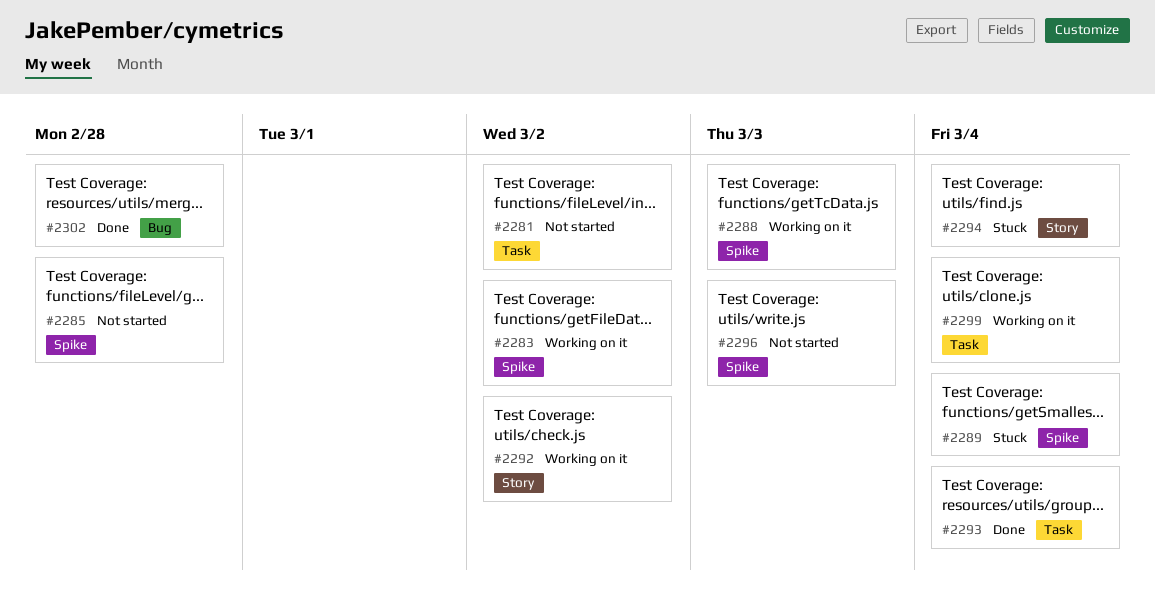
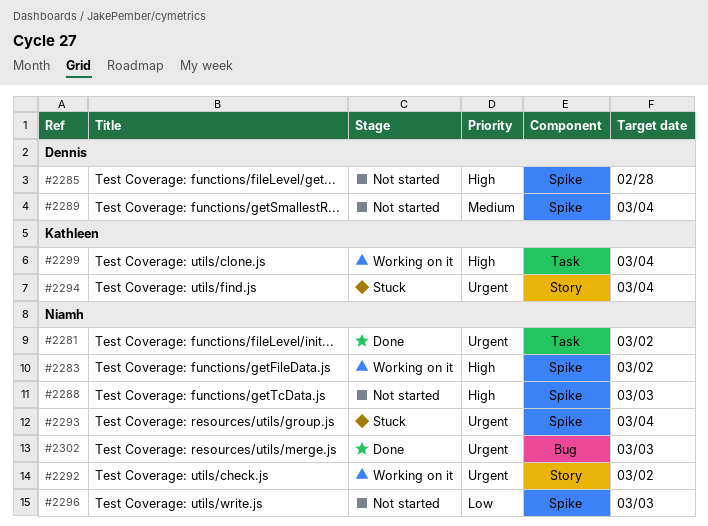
#2281, status: Not started -> Done
#2288, status: Working on it -> Not started
#2289, status: Stuck -> Not started
#2293, status: Done -> Stuck
#2293, label: Task -> Spike
#2302, due: Feb 28 -> Mar 3

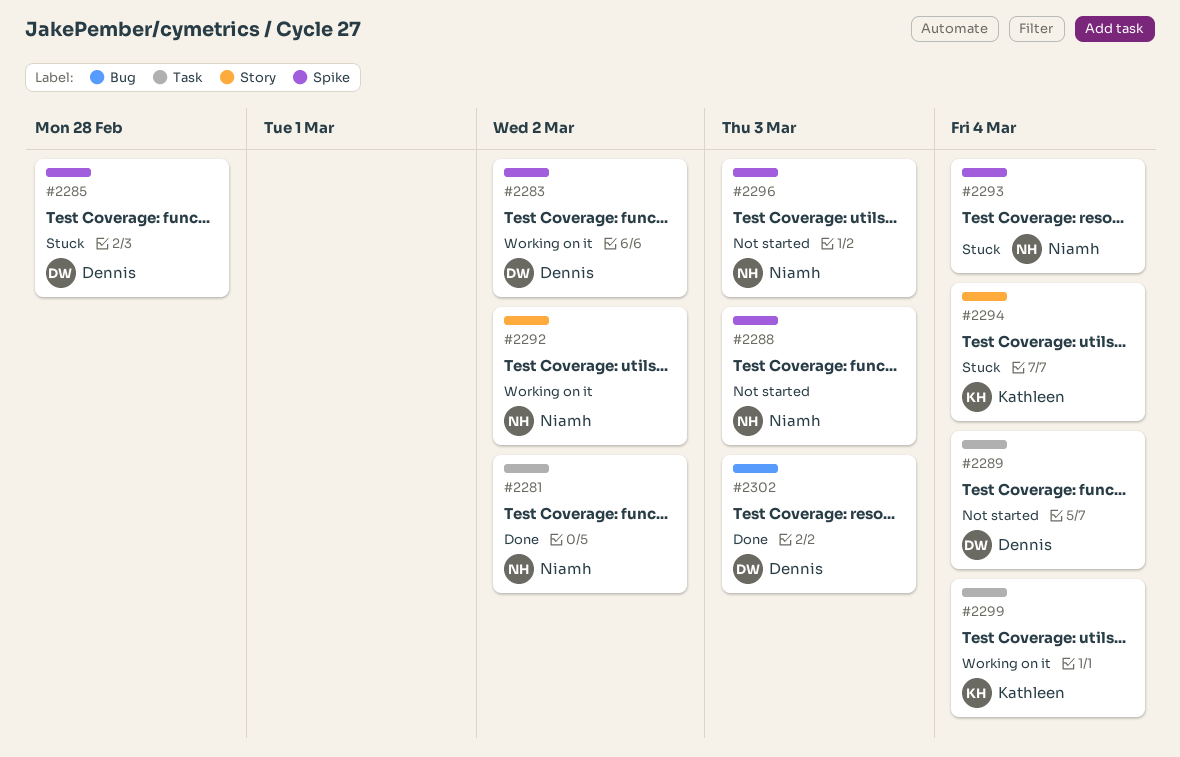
#2283, owner: Niamh -> Dennis
#2285, status: Not started -> Stuck
#2289, label: Spike -> Task
#2302, owner: Niamh -> Dennis

